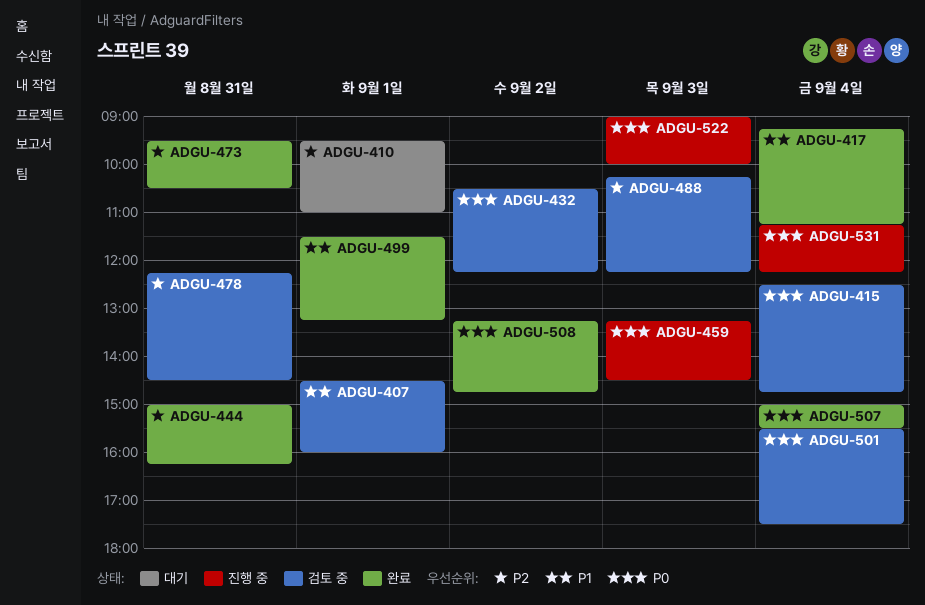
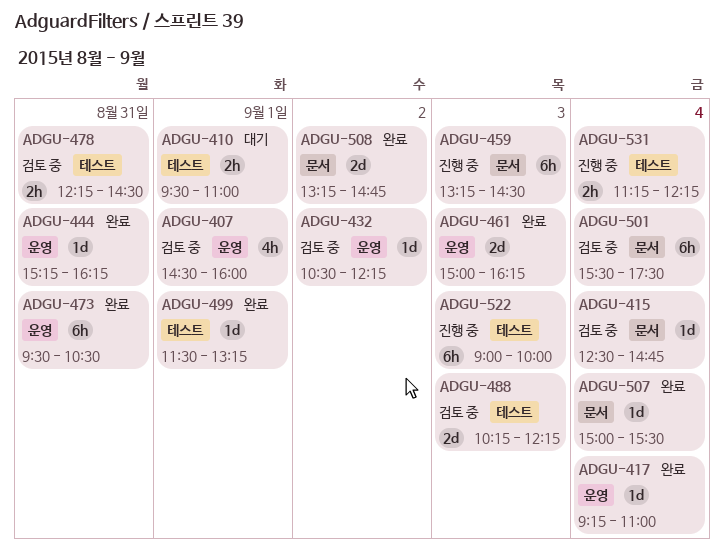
ADGU-417, ends: 11:15 -> 11:00
ADGU-444, begins: 15:00 -> 15:15
ADGU-461: none -> present

